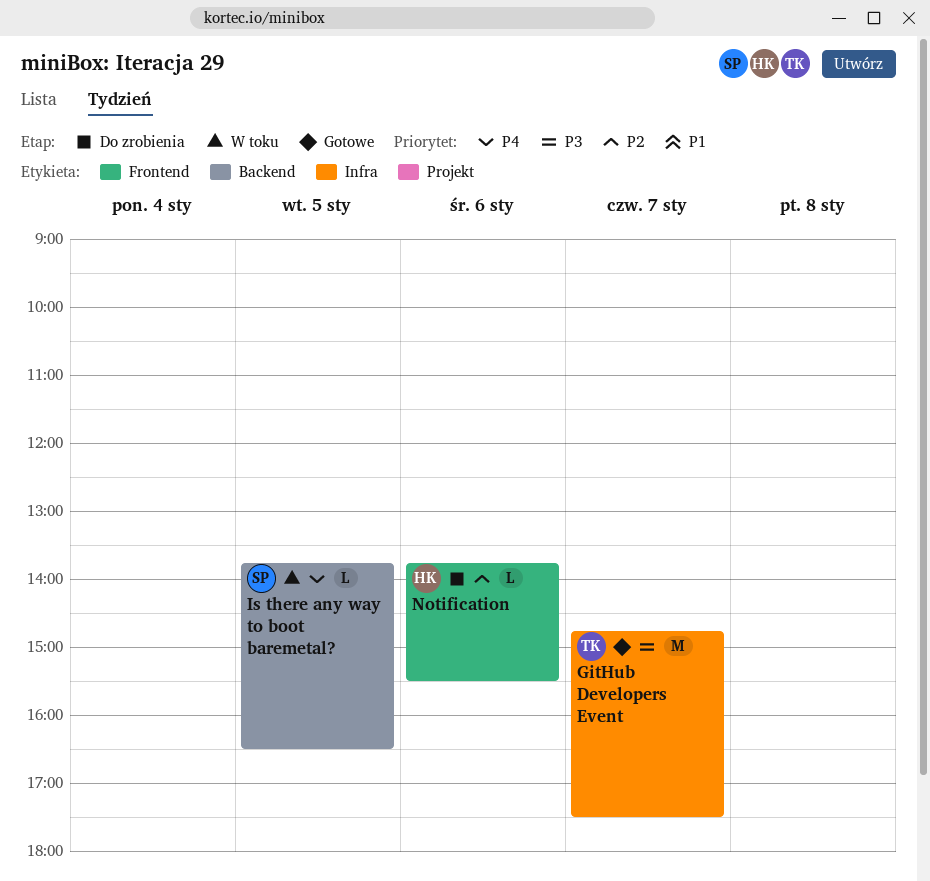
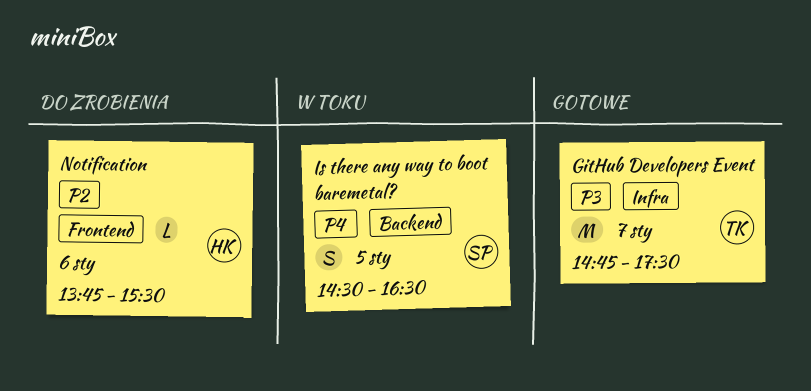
Is there any way to boot baremetal?, estimate: L -> S
Is there any way to boot baremetal?, begins: 13:45 -> 14:30

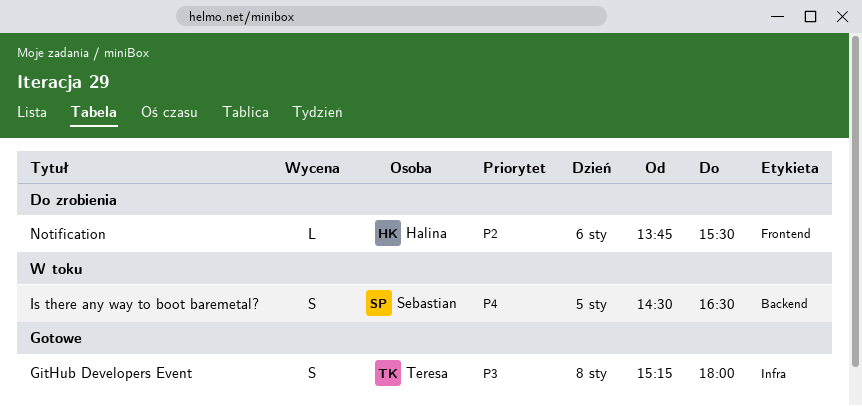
GitHub Developers Event, estimate: M -> S
GitHub Developers Event, day: Jan 7 -> Jan 8
GitHub Developers Event, begins: 14:45 -> 15:15
GitHub Developers Event, ends: 17:30 -> 18:00

